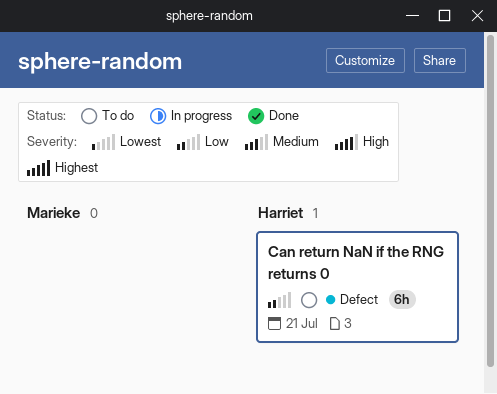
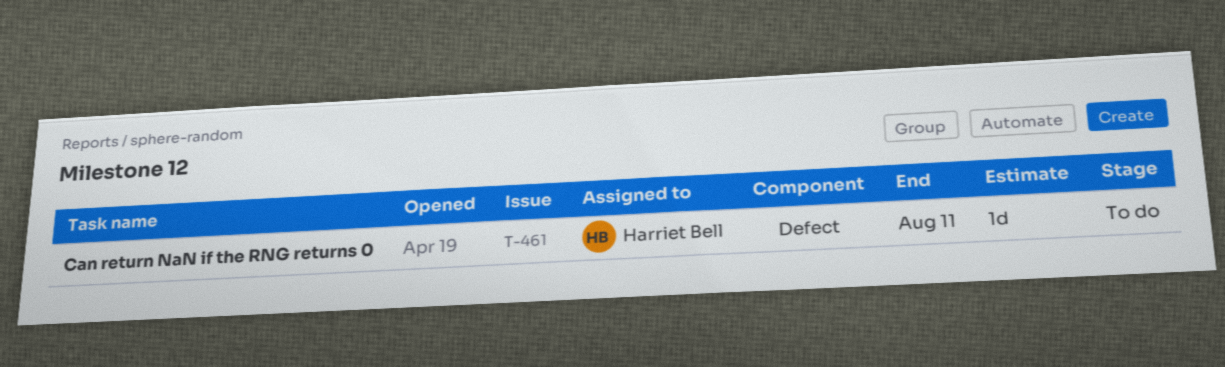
Can return NaN if the RNG returns 0, estimate: 6h -> 1d
Can return NaN if the RNG returns 0, due: Jul 21 -> Aug 11

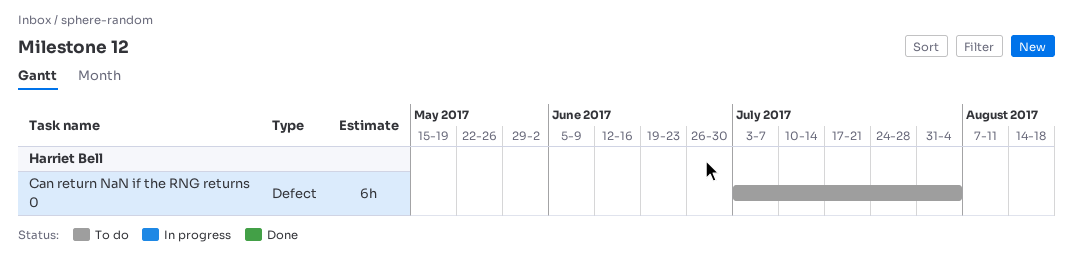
Can return NaN if the RNG returns 0, estimate: 1d -> 6h
Can return NaN if the RNG returns 0, due: Aug 11 -> Aug 4

